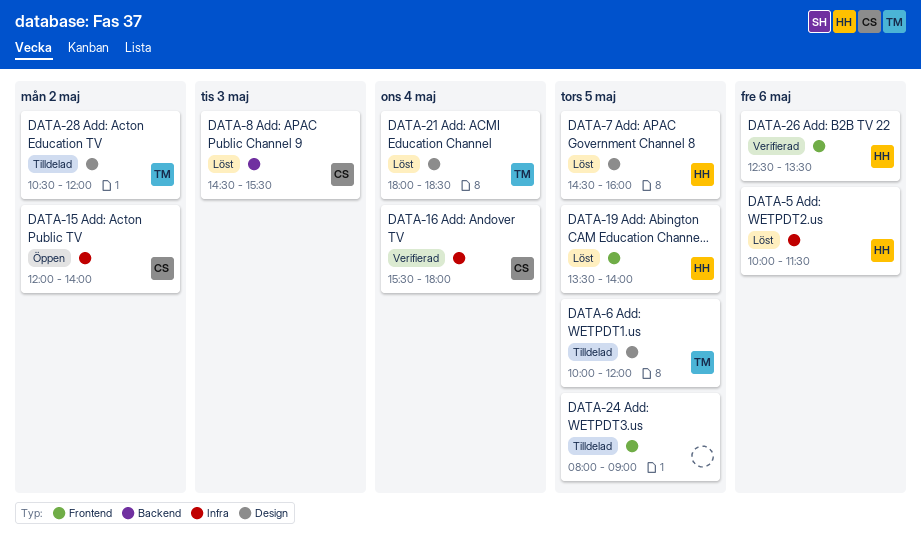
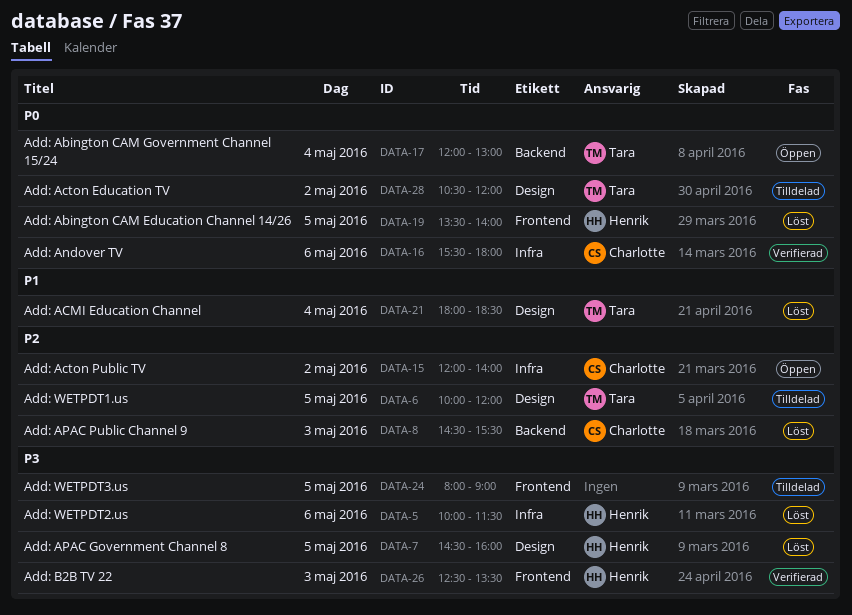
DATA-16, day: May 4 -> May 6
DATA-17: none -> present
DATA-26, day: May 6 -> May 3

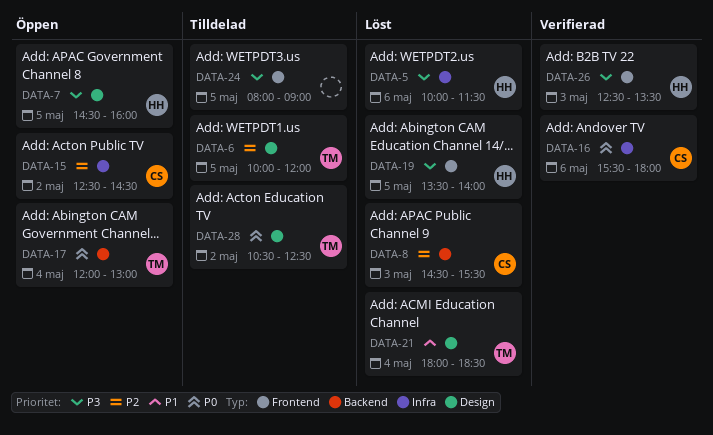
DATA-7, status: Löst -> Öppen
DATA-15, begins: 12:00 -> 12:30
DATA-15, ends: 14:00 -> 14:30
DATA-19, priority: P0 -> P3
DATA-28, ends: 12:00 -> 12:30

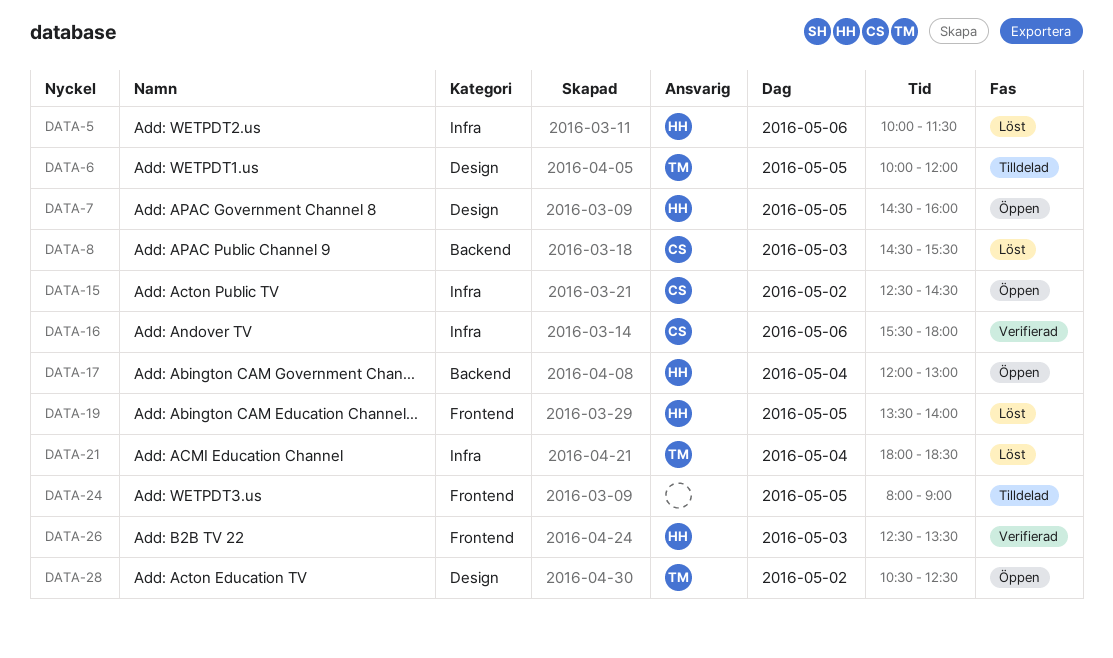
DATA-17, owner: TM -> HH
DATA-21, label: Design -> Infra
DATA-28, status: Tilldelad -> Öppen

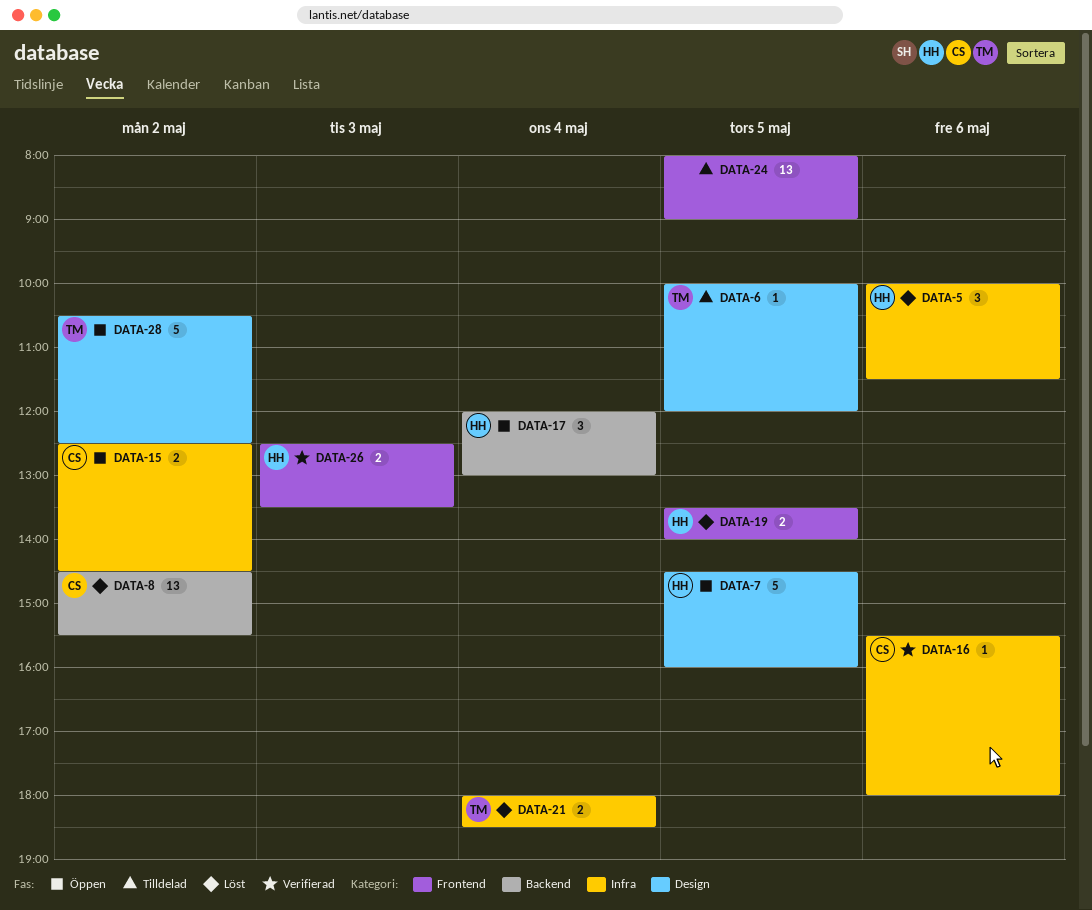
DATA-8, day: May 3 -> May 2

